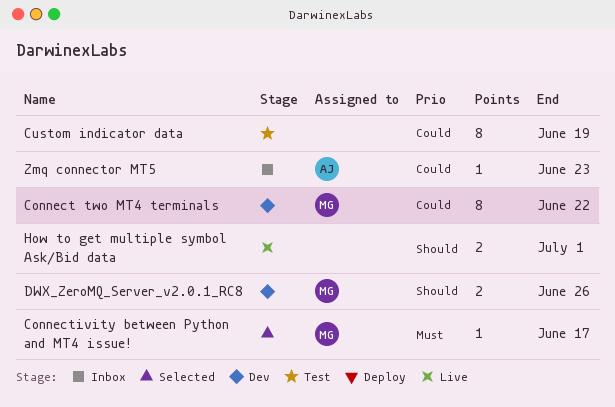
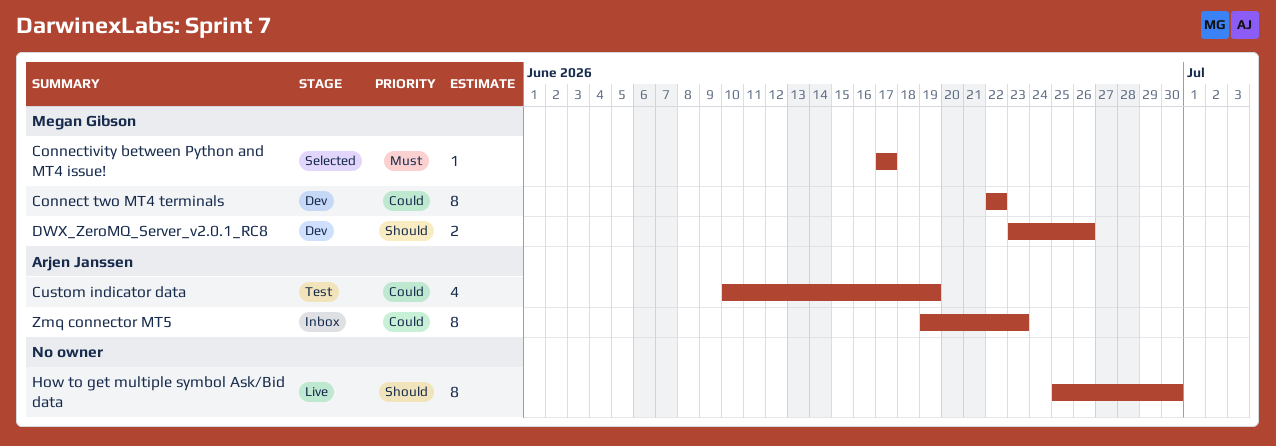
Custom indicator data, owner: none -> Arjen Janssen
Custom indicator data, estimate: 8 -> 4
How to get multiple symbol Ask/Bid data, estimate: 2 -> 8
How to get multiple symbol Ask/Bid data, due: Jul 1 -> Jun 30
Zmq connector MT5, estimate: 1 -> 8

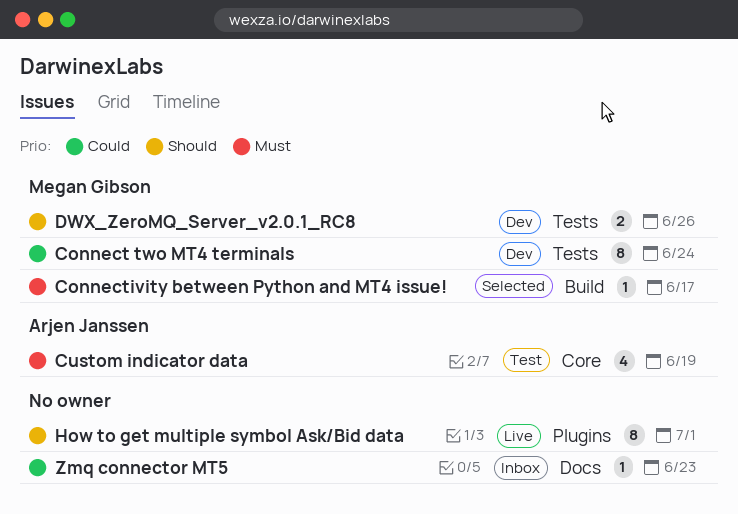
Connect two MT4 terminals, due: Jun 22 -> Jun 24
Custom indicator data, priority: Could -> Must
How to get multiple symbol Ask/Bid data, due: Jun 30 -> Jul 1
Zmq connector MT5, owner: Arjen Janssen -> none
Zmq connector MT5, estimate: 8 -> 1

